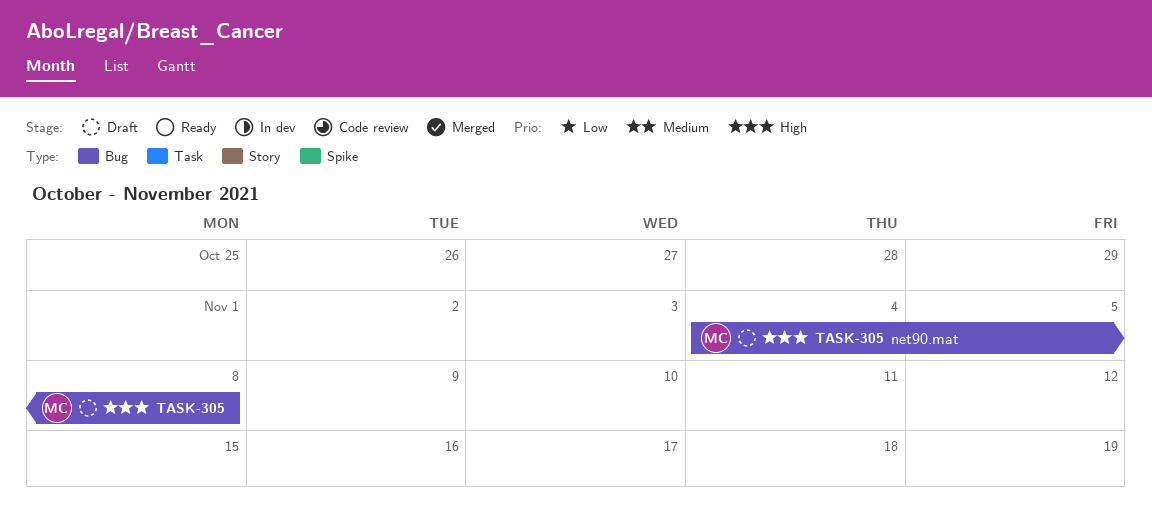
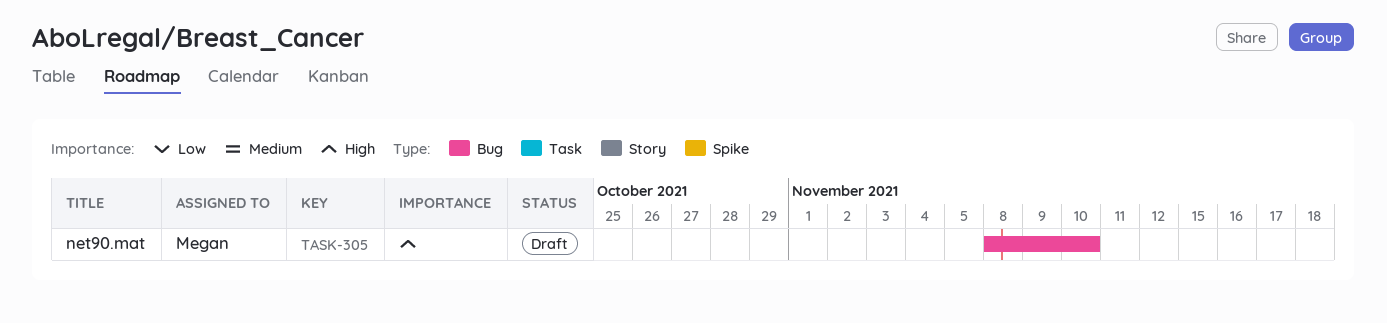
TASK-305, start: Nov 4 -> Nov 8
TASK-305, due: Nov 8 -> Nov 10

